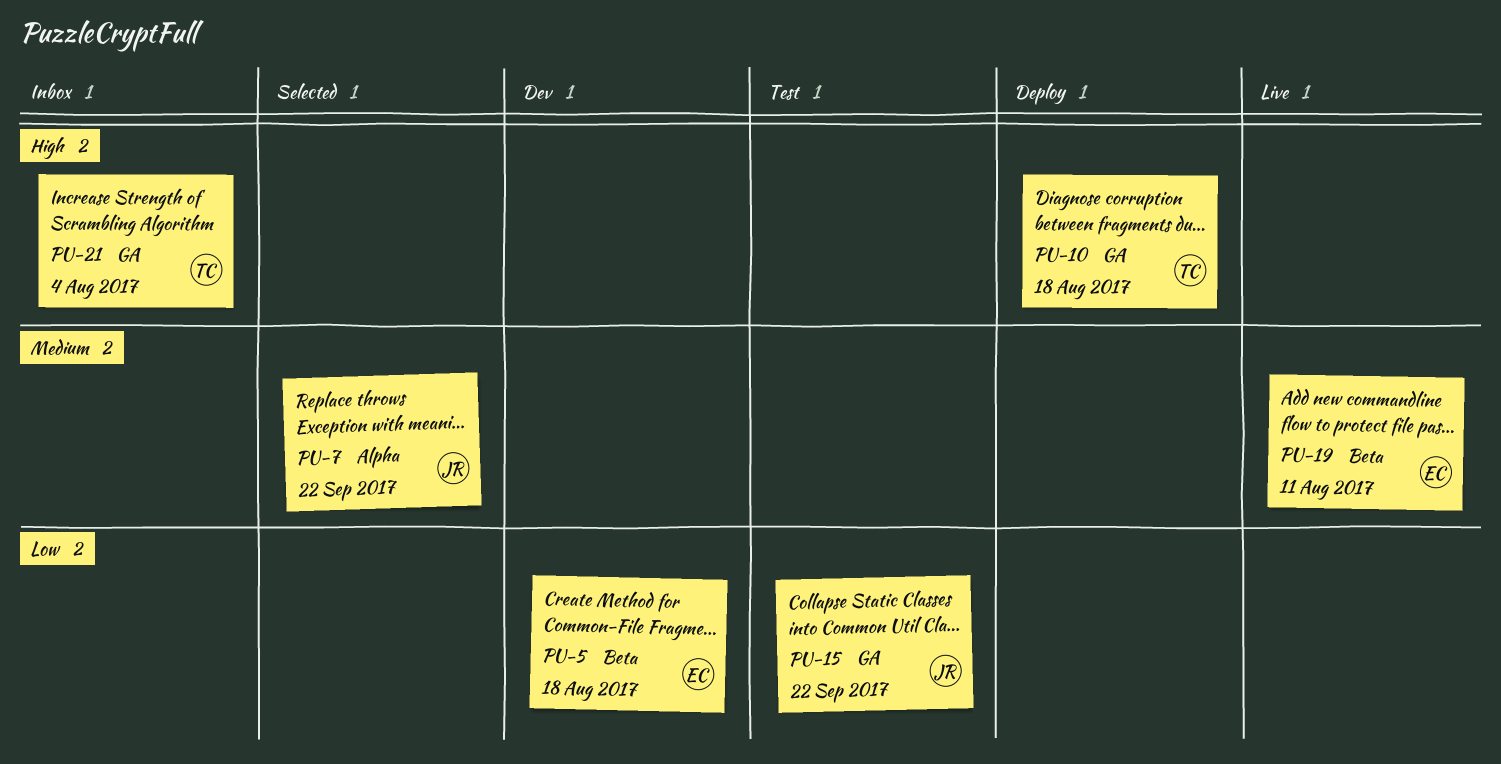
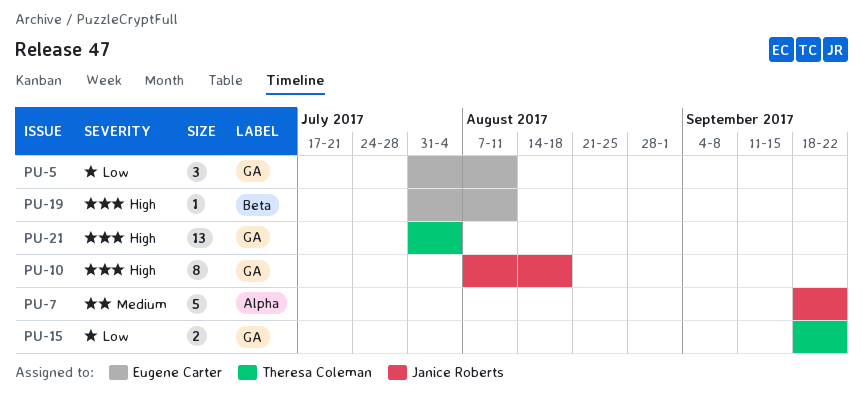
PU-5, label: Beta -> GA
PU-5, due: Aug 18 -> Aug 11
PU-10, owner: Theresa Coleman -> Janice Roberts
PU-15, owner: Janice Roberts -> Theresa Coleman
PU-19, priority: Medium -> High

